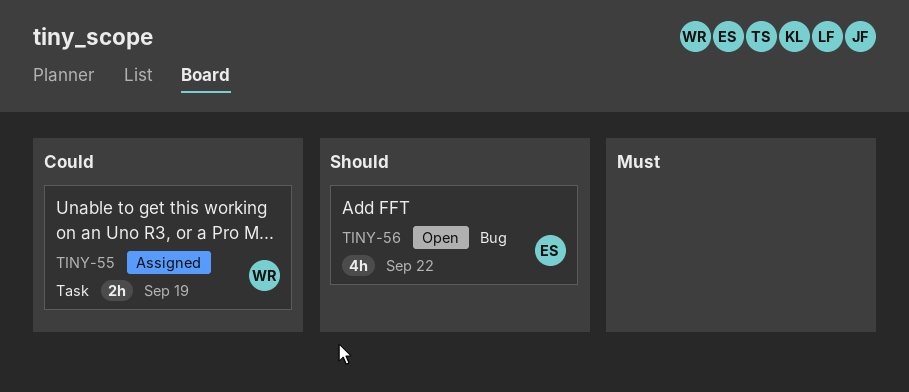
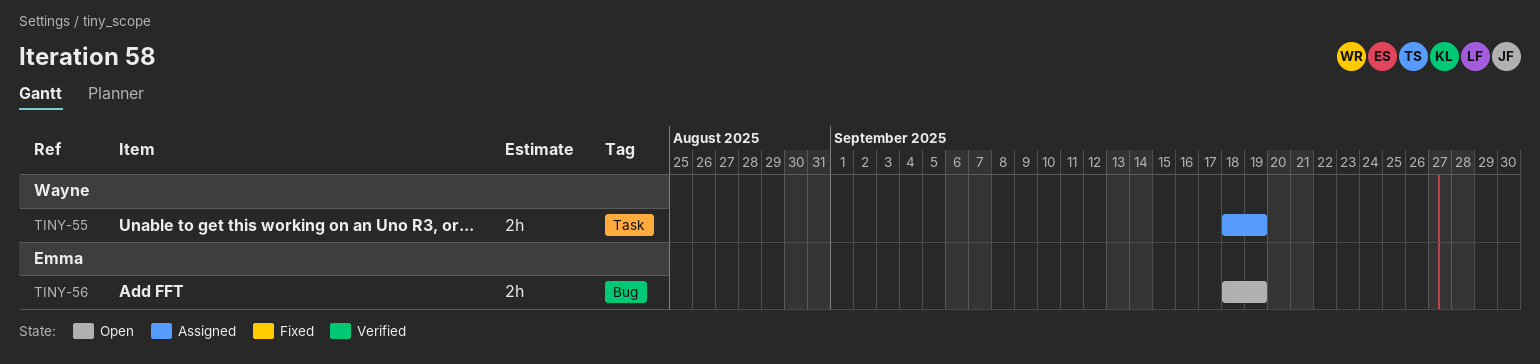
TINY-56, estimate: 4h -> 2h
TINY-56, due: Sep 22 -> Sep 19

